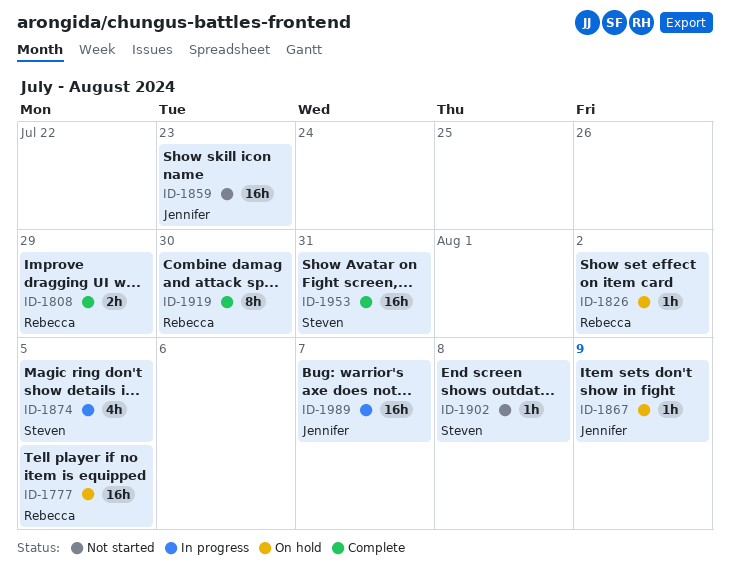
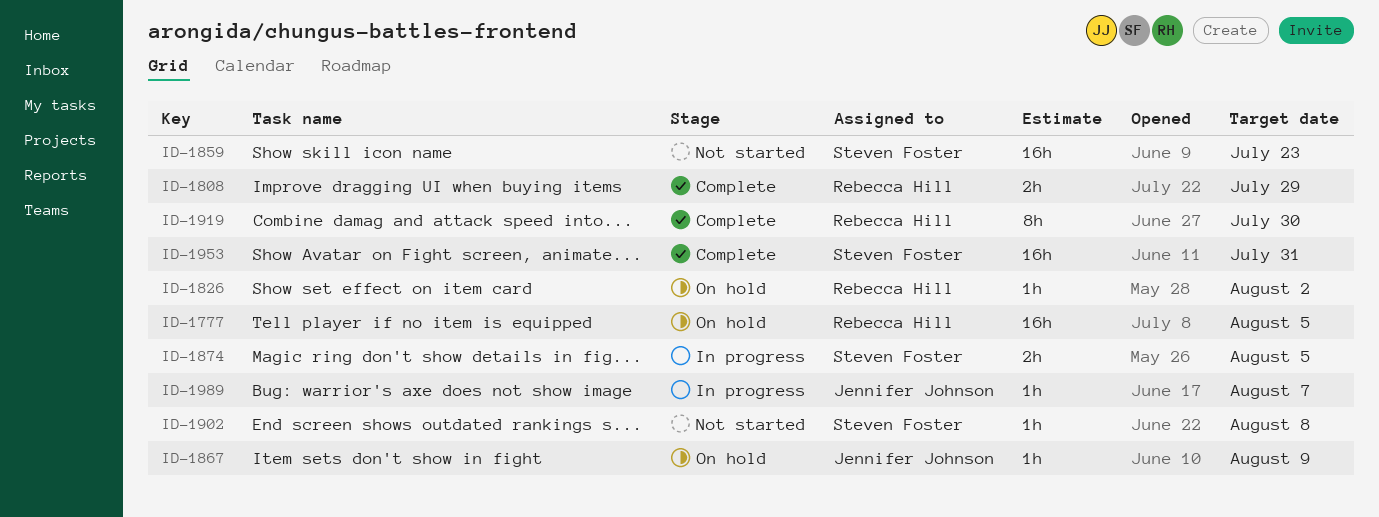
ID-1859, owner: Jennifer Johnson -> Steven Foster
ID-1874, estimate: 4h -> 2h
ID-1989, estimate: 16h -> 1h

